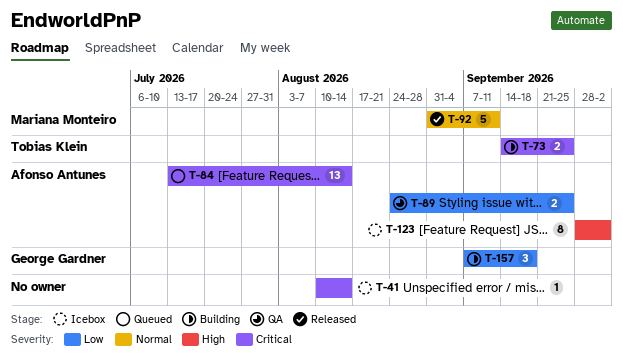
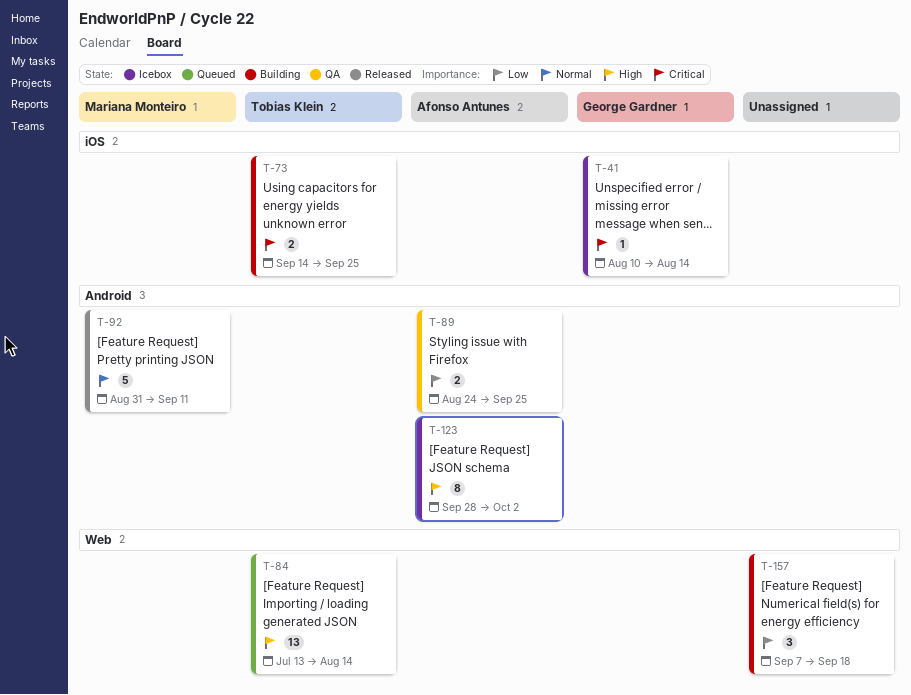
T-41, owner: none -> George Gardner
T-84, owner: Afonso Antunes -> Tobias Klein
T-84, priority: Critical -> High
T-157, owner: George Gardner -> none

